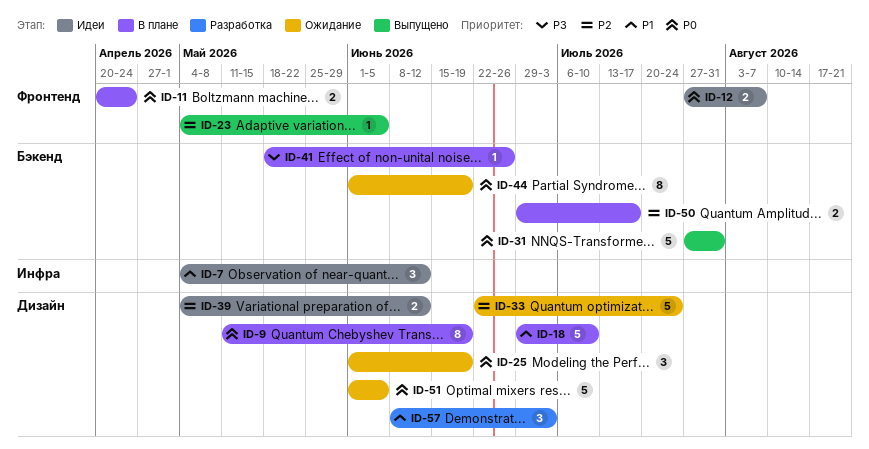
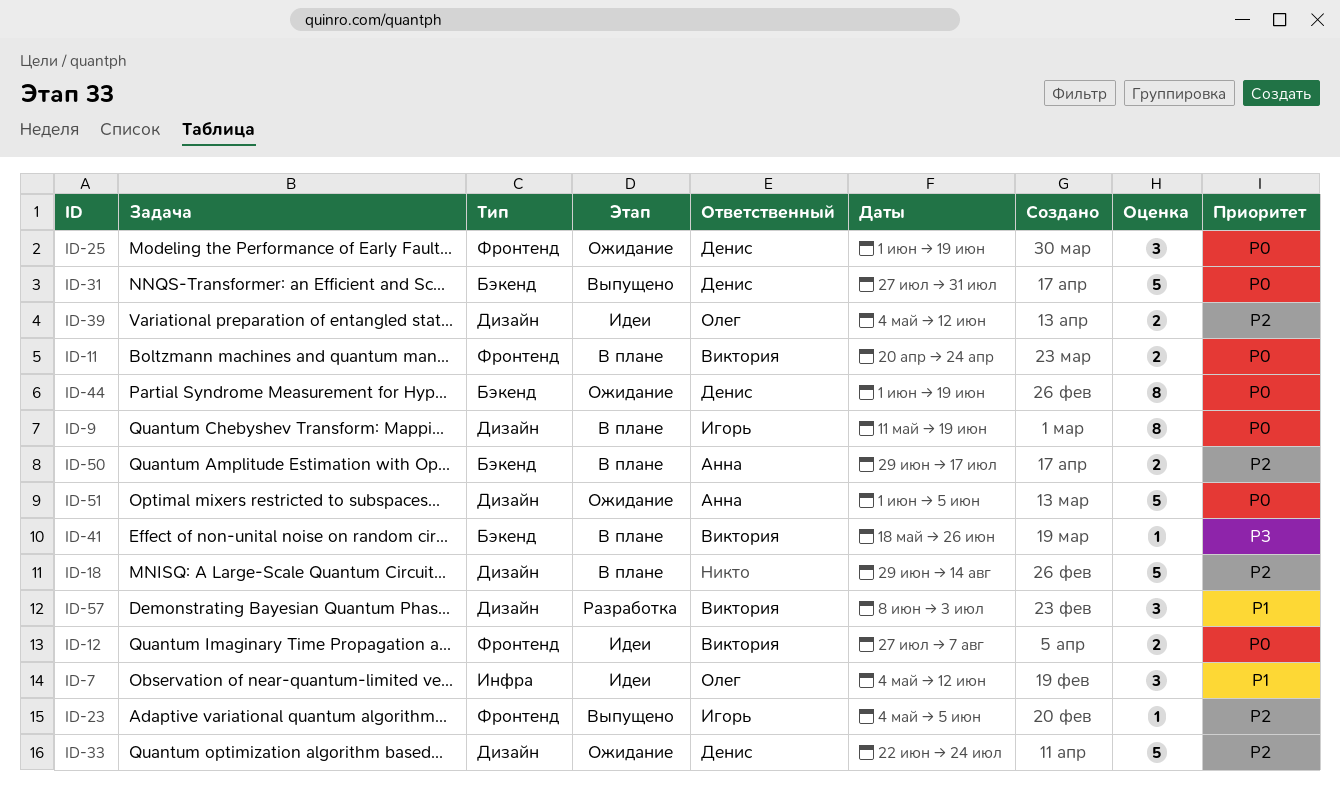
ID-18, priority: P1 -> P2
ID-18, due: Jul 10 -> Aug 14
ID-25, label: Дизайн -> Фронтенд

